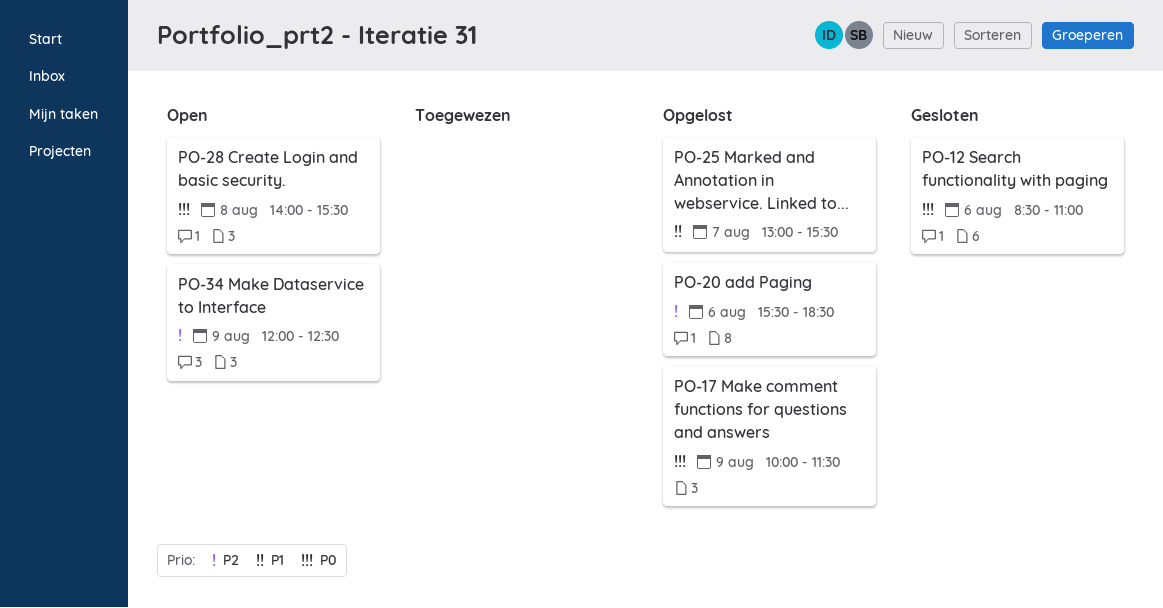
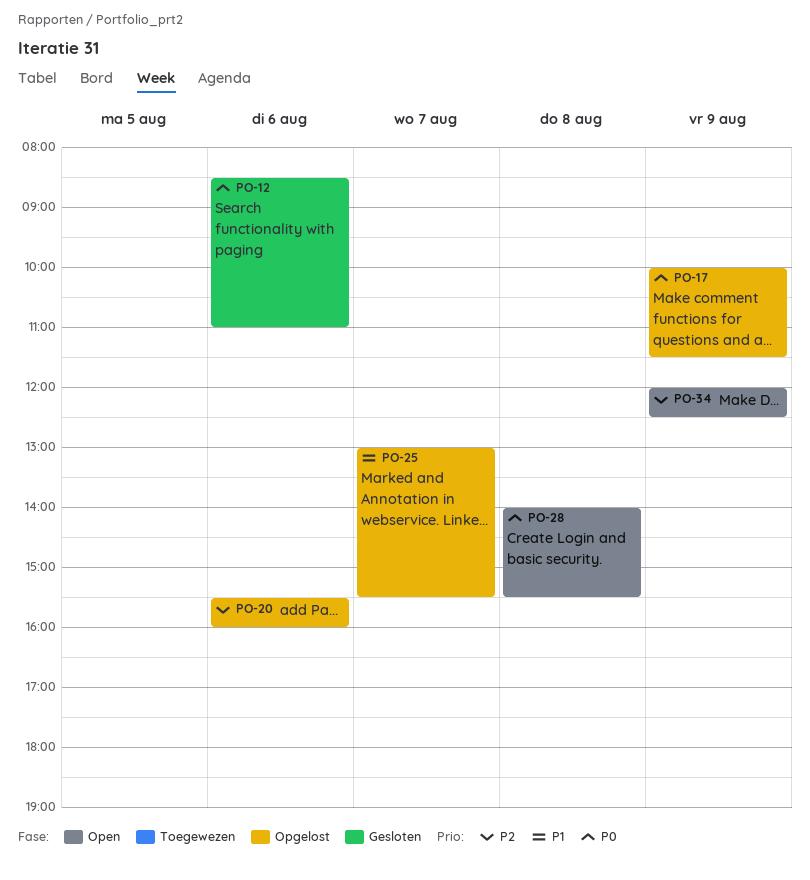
PO-20, ends: 18:30 -> 16:00

